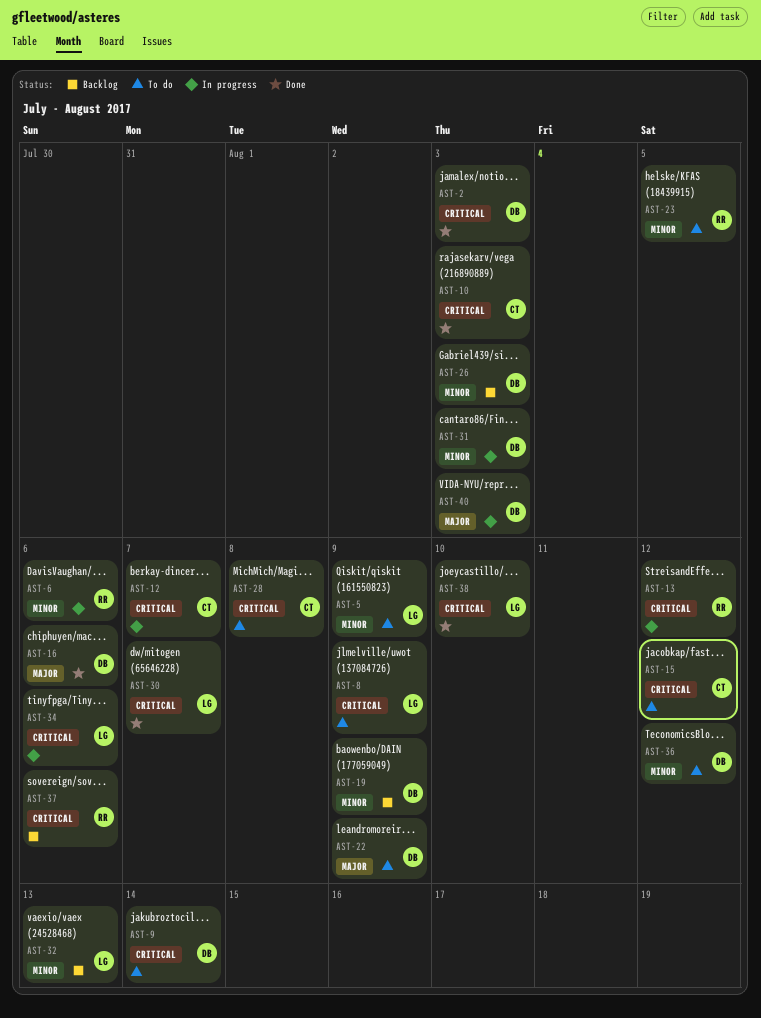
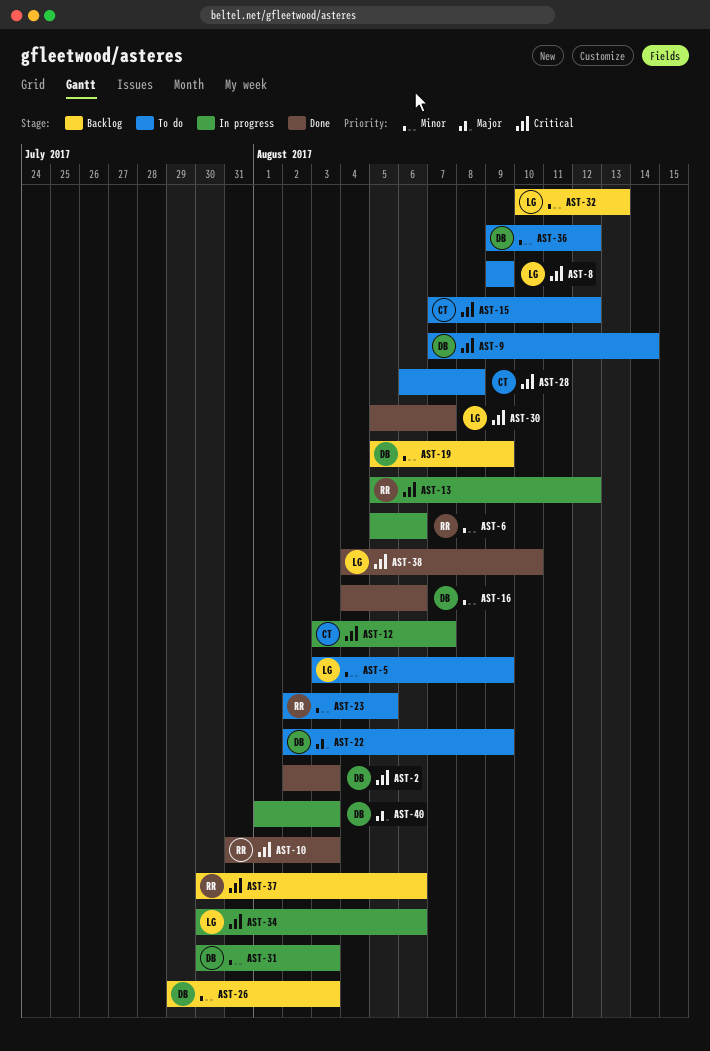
AST-10, owner: CT -> RR
AST-16, priority: Major -> Minor

